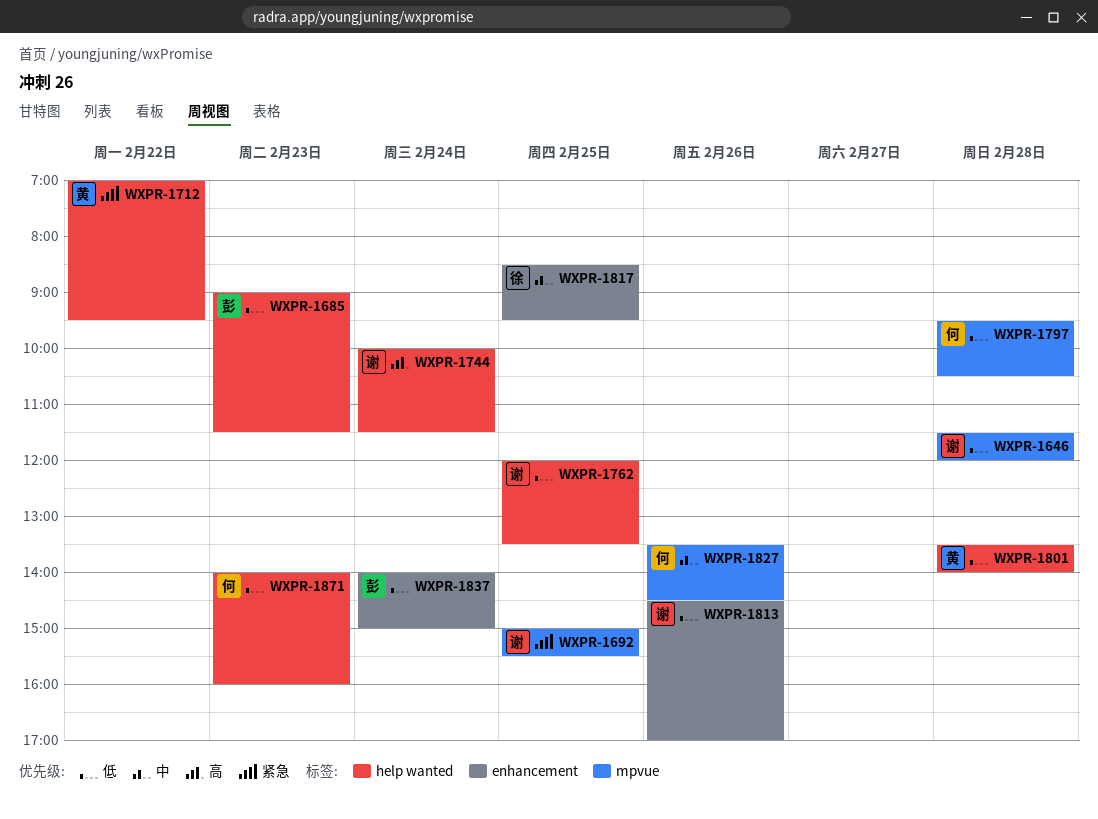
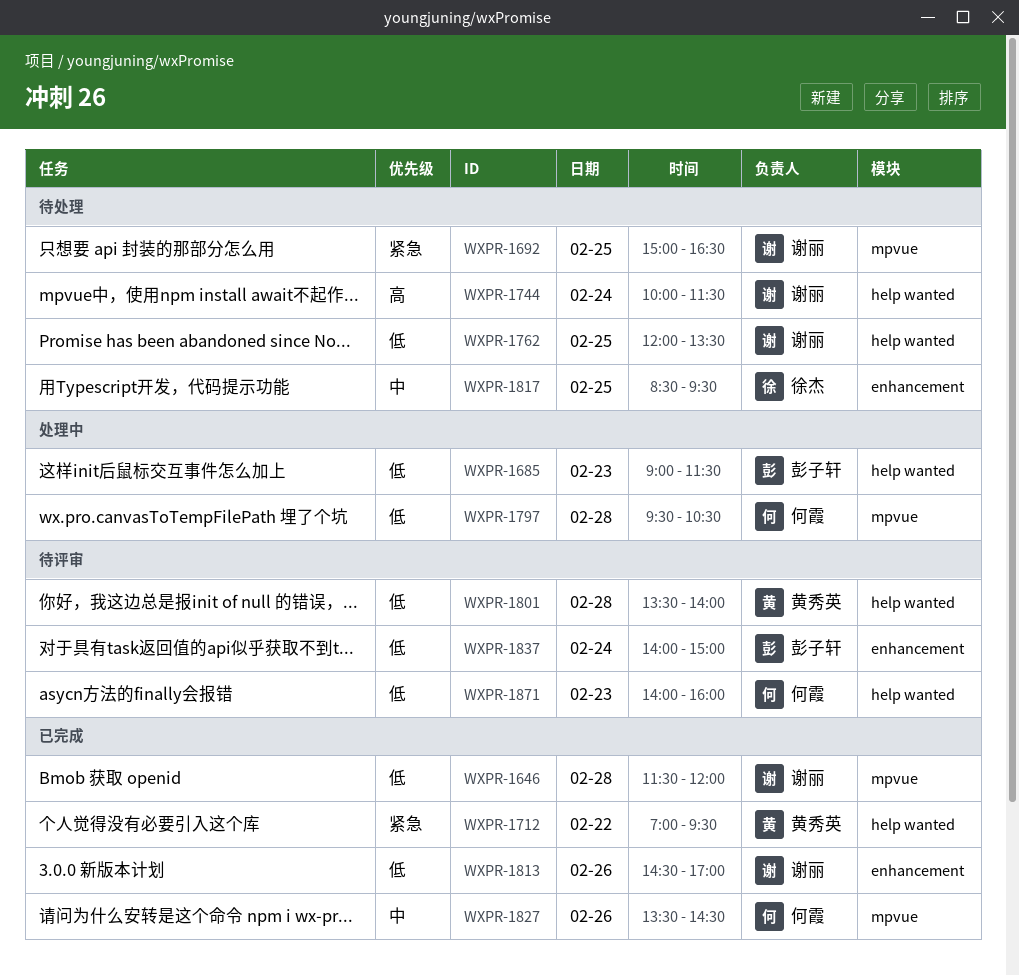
WXPR-1692, ends: 15:30 -> 16:30

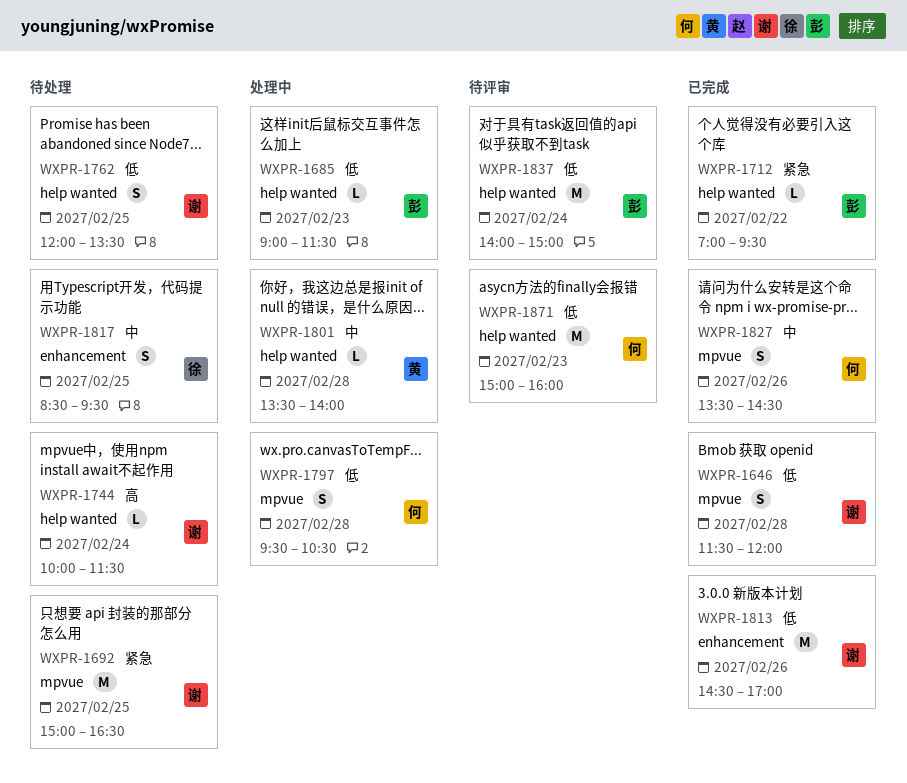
WXPR-1712, owner: 黄秀英 -> 彭子轩
WXPR-1801, status: 待评审 -> 处理中
WXPR-1801, priority: 低 -> 中
WXPR-1837, label: enhancement -> help wanted
WXPR-1871, begins: 14:00 -> 15:00

